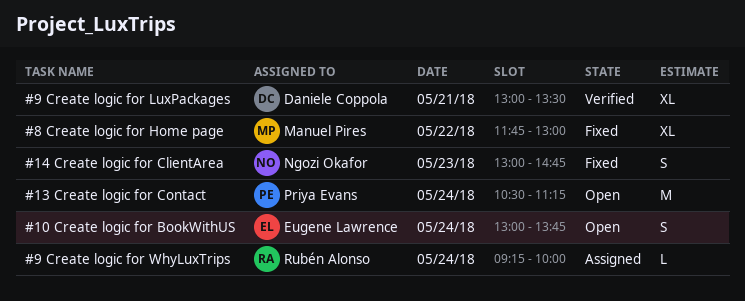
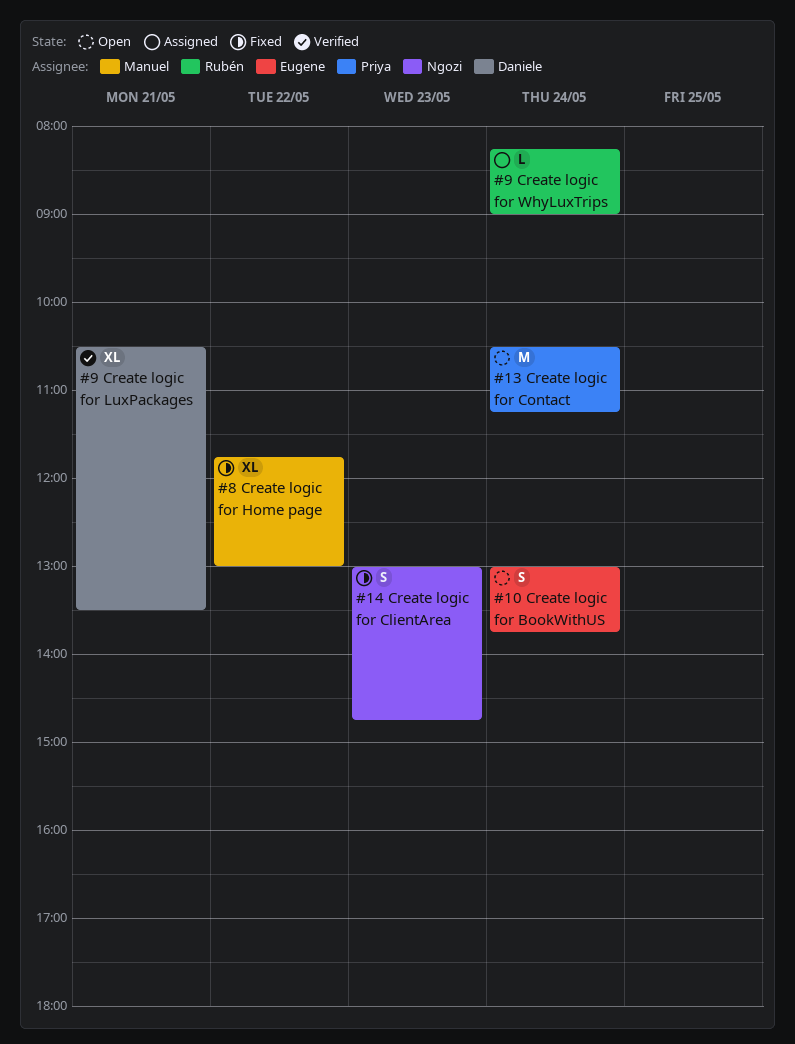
#9 Create logic for LuxPackages, begins: 13:00 -> 10:30
#9 Create logic for WhyLuxTrips, begins: 09:15 -> 08:15
#9 Create logic for WhyLuxTrips, ends: 10:00 -> 09:00

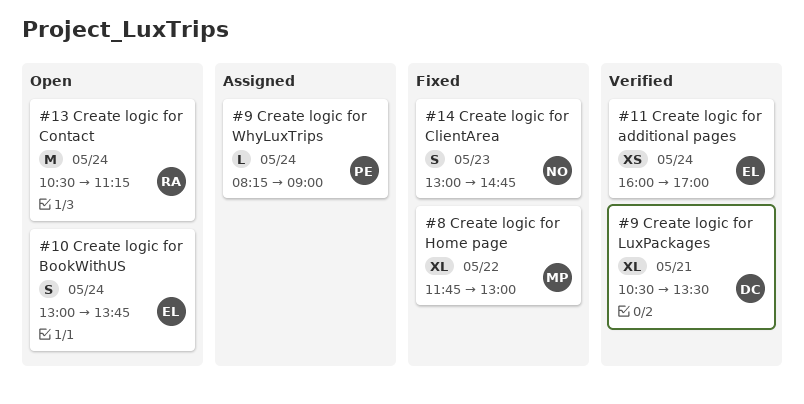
#11 Create logic for additional pages: none -> present
#13 Create logic for Contact, owner: Priya -> Rubén
#9 Create logic for WhyLuxTrips, owner: Rubén -> Priya

